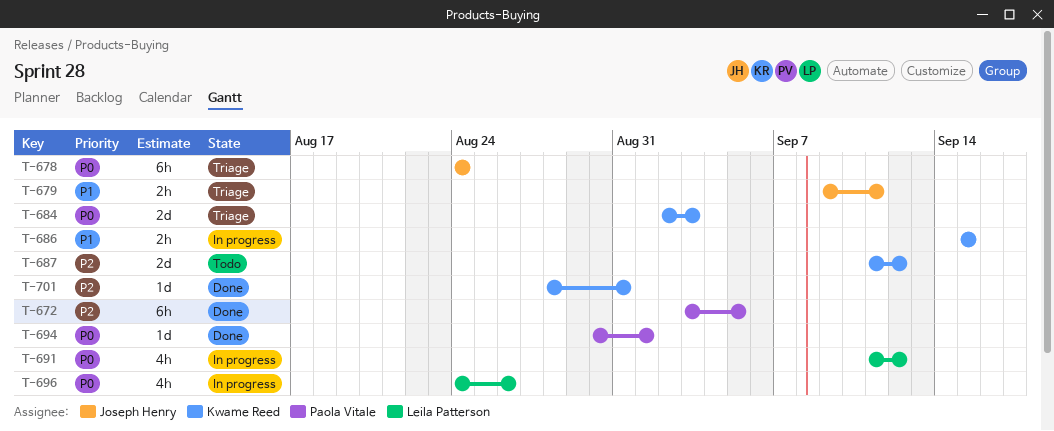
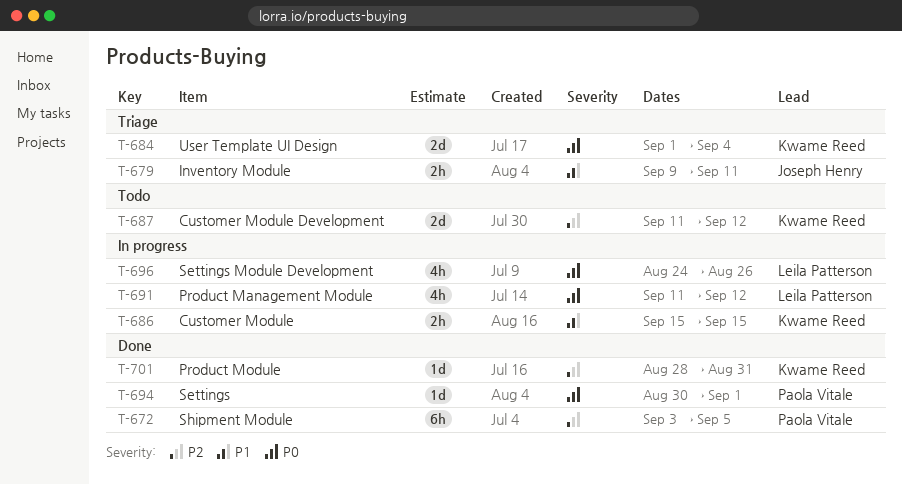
T-678: present -> none
T-684, start: Sep 2 -> Sep 1
T-684, due: Sep 3 -> Sep 4

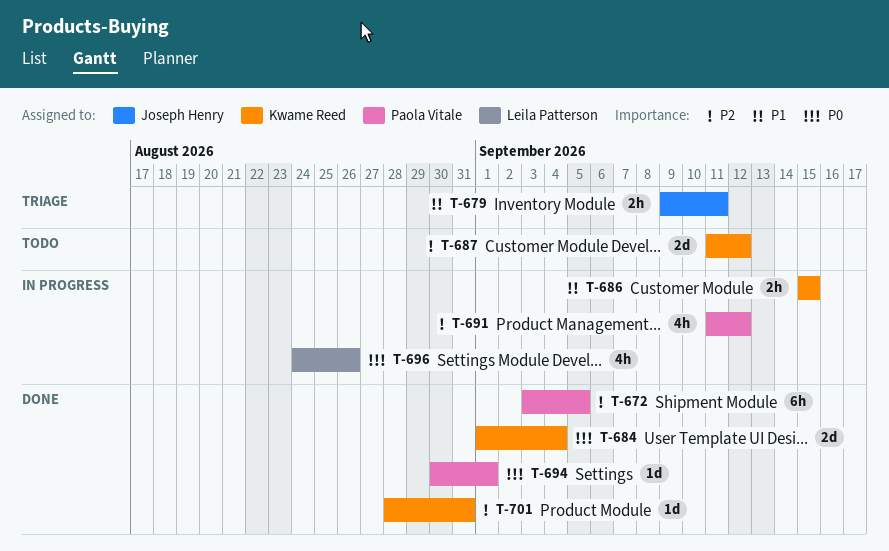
T-684, status: Triage -> Done
T-691, owner: Leila Patterson -> Paola Vitale
T-691, priority: P0 -> P2

